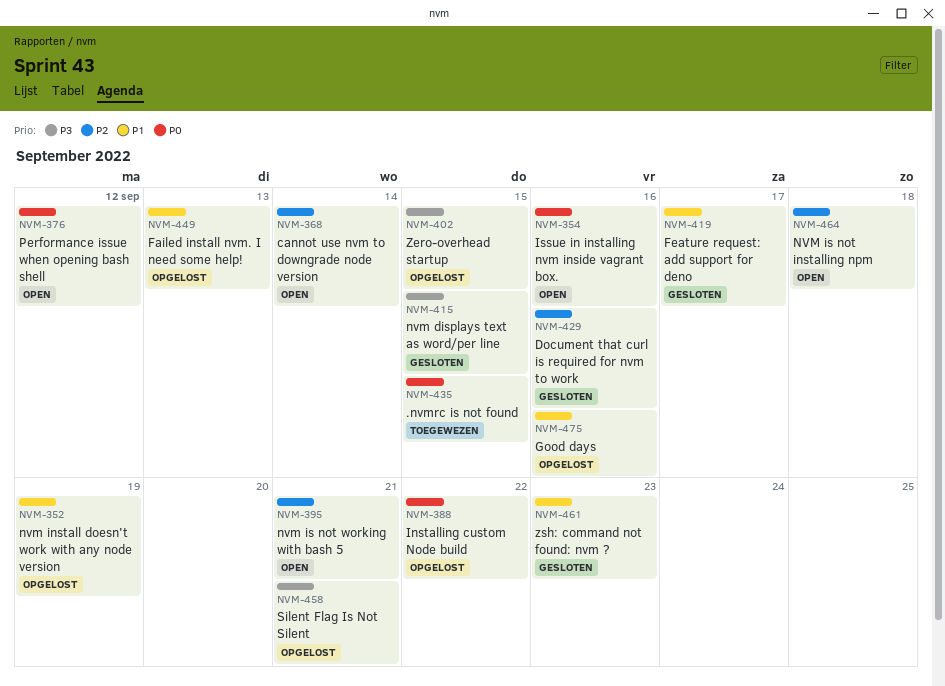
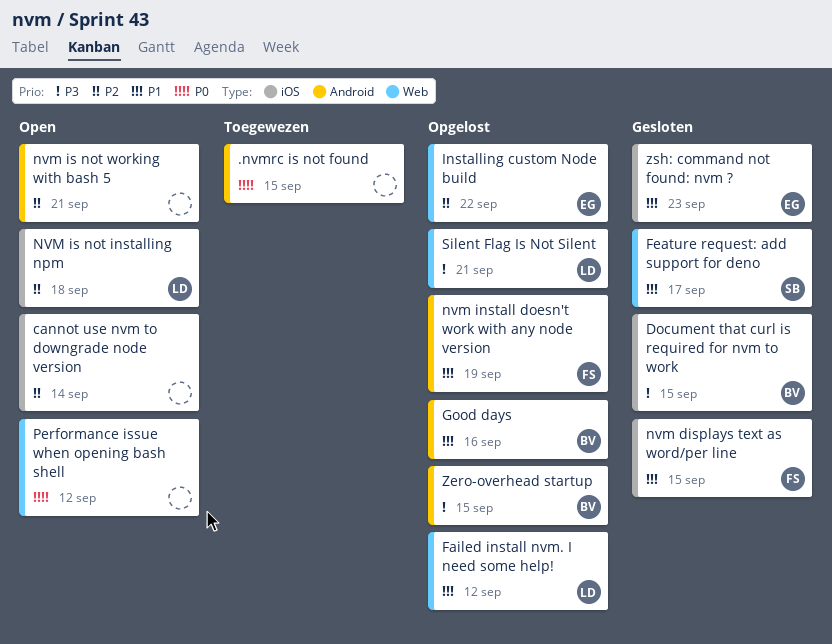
Document that curl is required for nvm to work, priority: P2 -> P3
Document that curl is required for nvm to work, due: Sep 16 -> Sep 15
Failed install nvm. I need some help!, due: Sep 13 -> Sep 12
Installing custom Node build, priority: P0 -> P2
Issue in installing nvm inside vagrant box.: present -> none
nvm displays text as word/per line, priority: P3 -> P1

